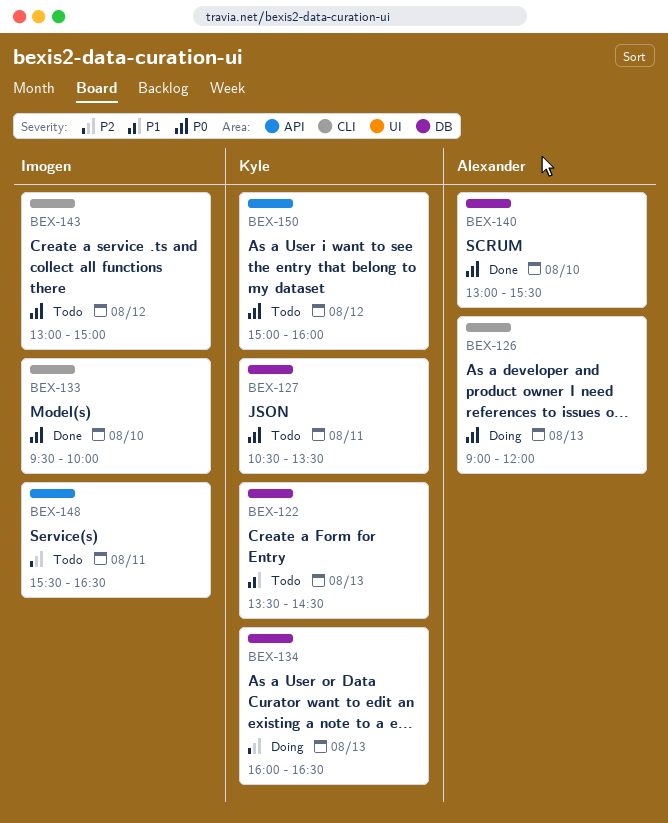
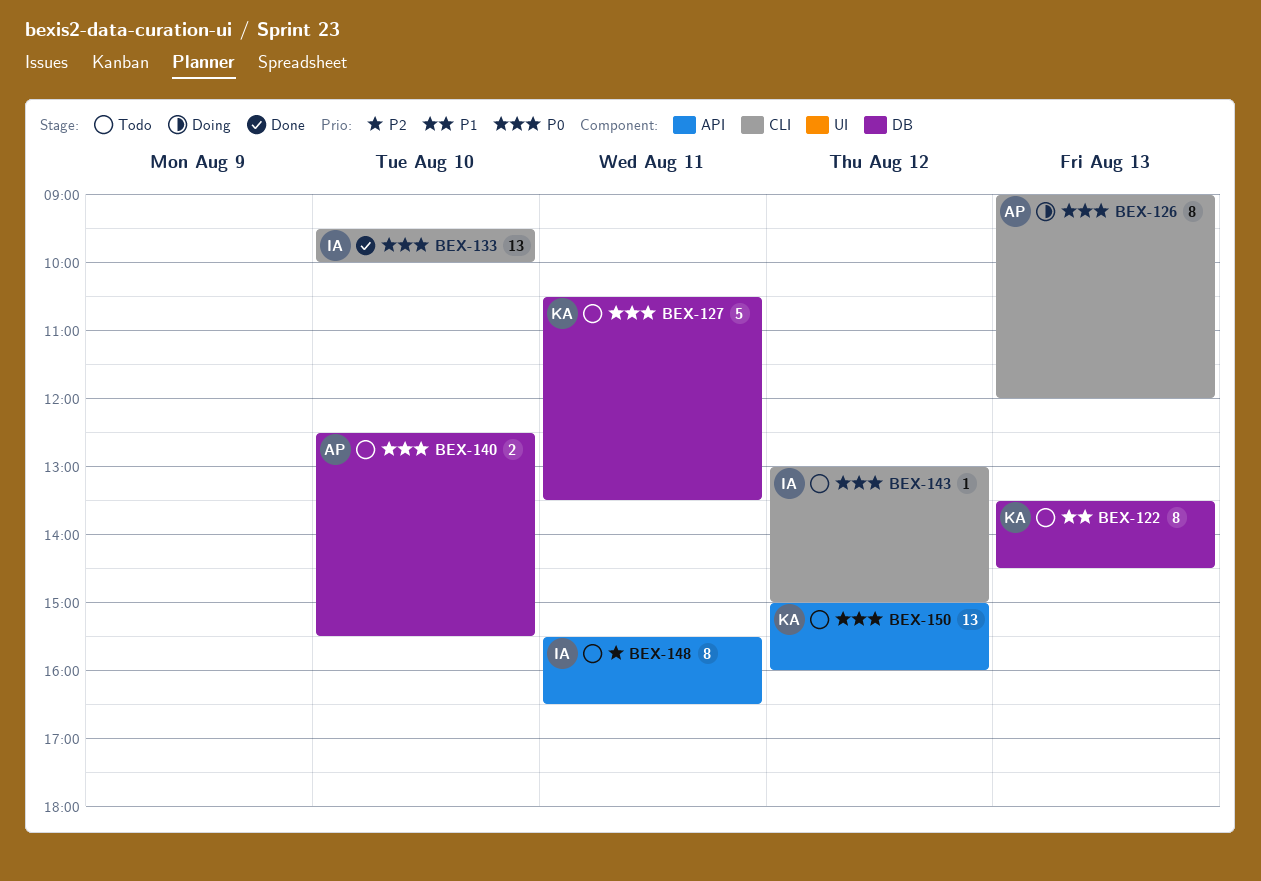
BEX-134: present -> none
BEX-140, status: Done -> Todo
BEX-140, begins: 13:00 -> 12:30

